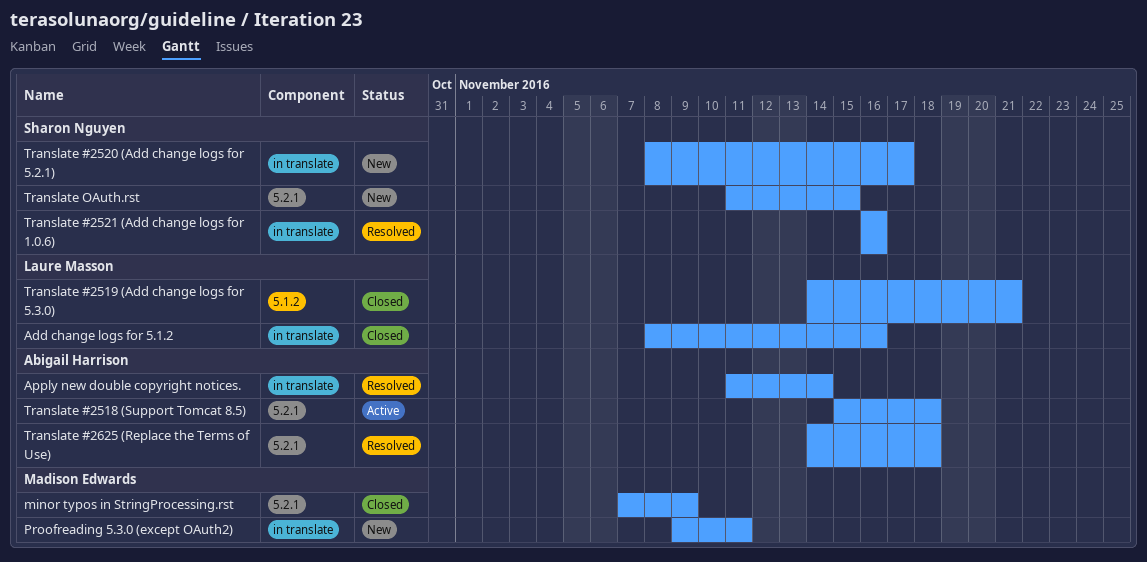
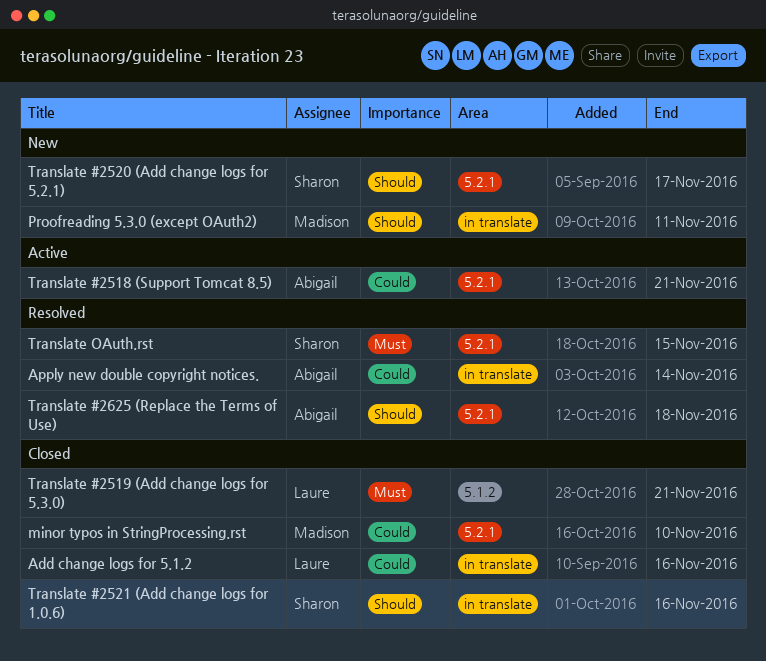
minor typos in StringProcessing.rst, due: Nov 9 -> Nov 10
Translate #2518 (Support Tomcat 8.5), due: Nov 18 -> Nov 21
Translate #2520 (Add change logs for 5.2.1), label: in translate -> 5.2.1
Translate #2521 (Add change logs for 1.0.6), status: Resolved -> Closed
Translate OAuth.rst, status: New -> Resolved

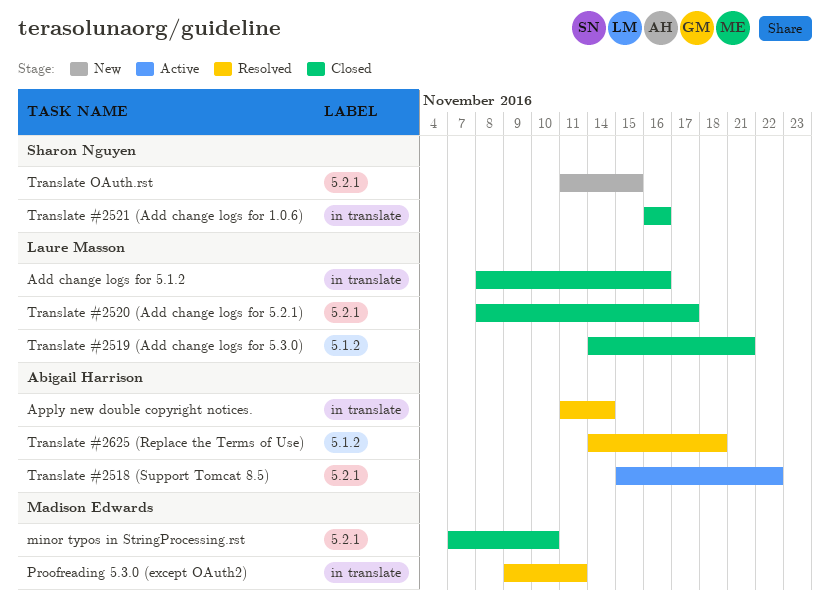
Proofreading 5.3.0 (except OAuth2), status: New -> Resolved
Translate #2518 (Support Tomcat 8.5), due: Nov 21 -> Nov 22
Translate #2520 (Add change logs for 5.2.1), status: New -> Closed
Translate #2520 (Add change logs for 5.2.1), owner: Sharon Nguyen -> Laure Masson
Translate #2625 (Replace the Terms of Use), label: 5.2.1 -> 5.1.2
Translate OAuth.rst, status: Resolved -> New

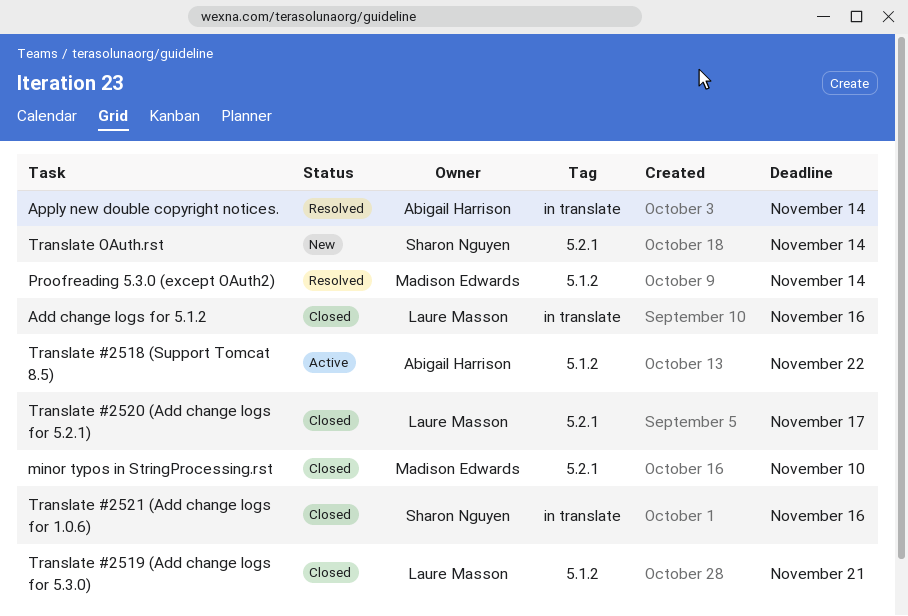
Proofreading 5.3.0 (except OAuth2), label: in translate -> 5.1.2
Proofreading 5.3.0 (except OAuth2), due: Nov 11 -> Nov 14
Translate #2518 (Support Tomcat 8.5), label: 5.2.1 -> 5.1.2
Translate #2625 (Replace the Terms of Use): present -> none
Translate OAuth.rst, due: Nov 15 -> Nov 14

